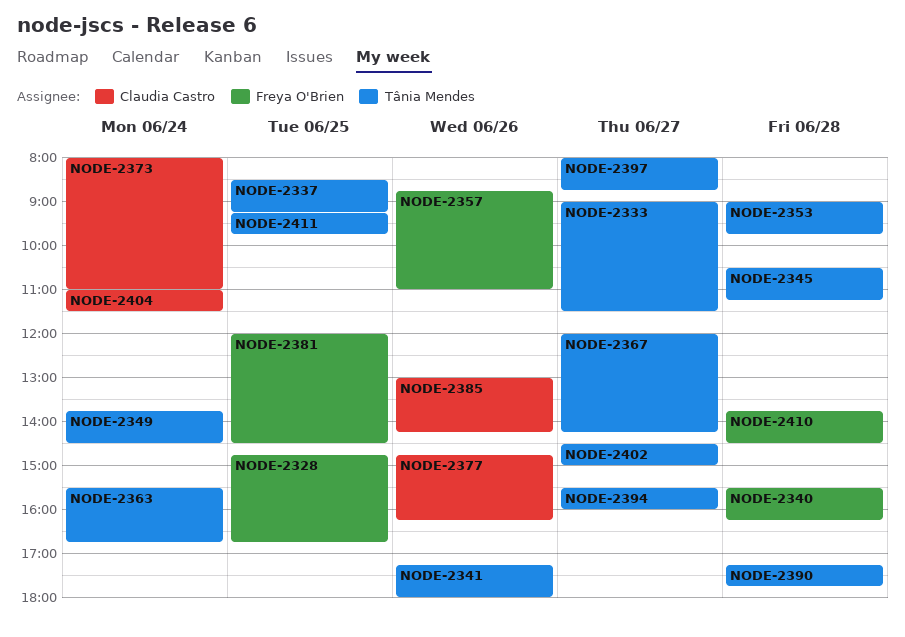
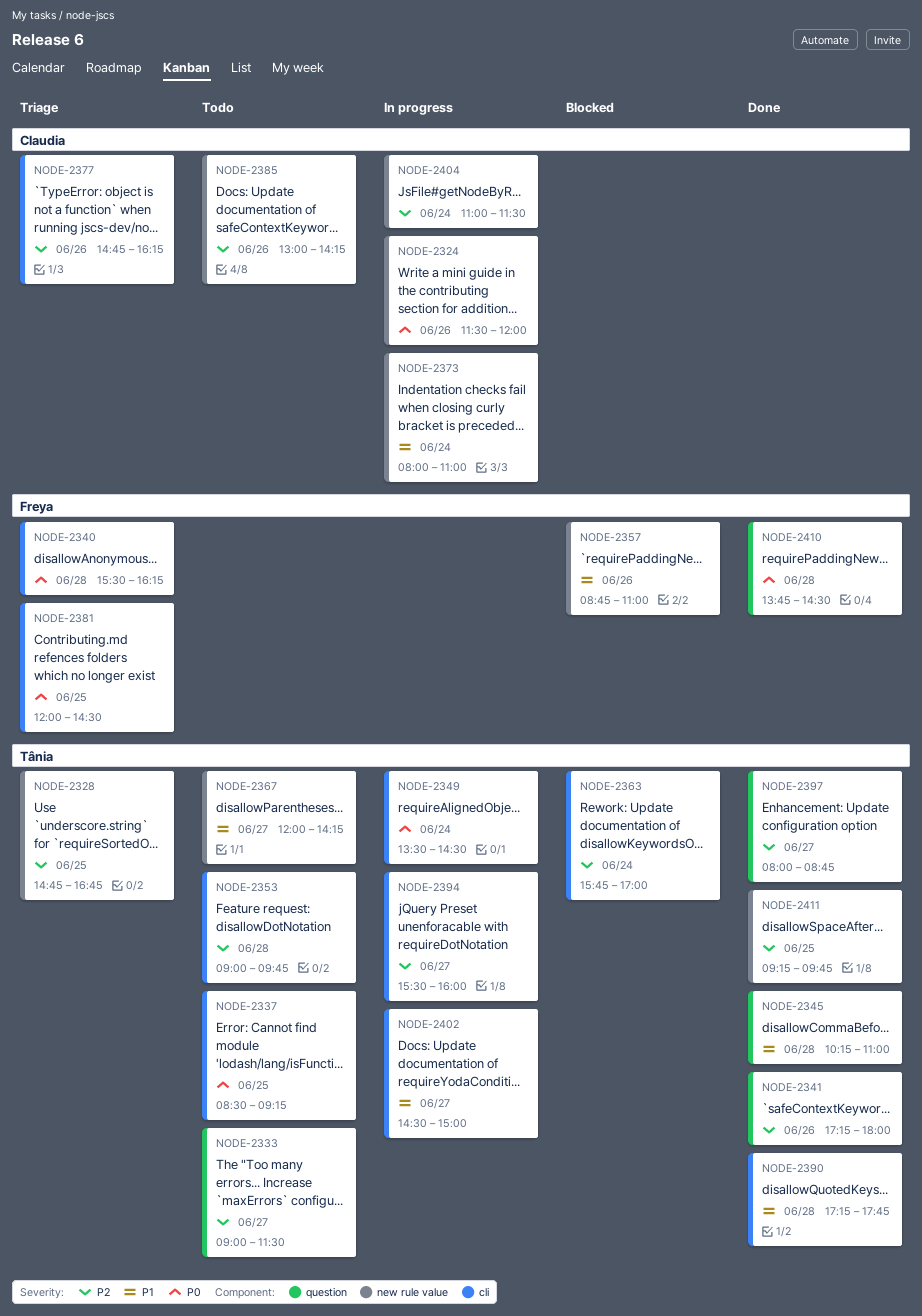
NODE-2324: none -> present
NODE-2328, owner: Freya O'Brien -> Tânia Mendes
NODE-2345, begins: 10:30 -> 10:15
NODE-2345, ends: 11:15 -> 11:00
NODE-2349, begins: 13:45 -> 13:30
NODE-2363, begins: 15:30 -> 15:45
NODE-2363, ends: 16:45 -> 17:00

